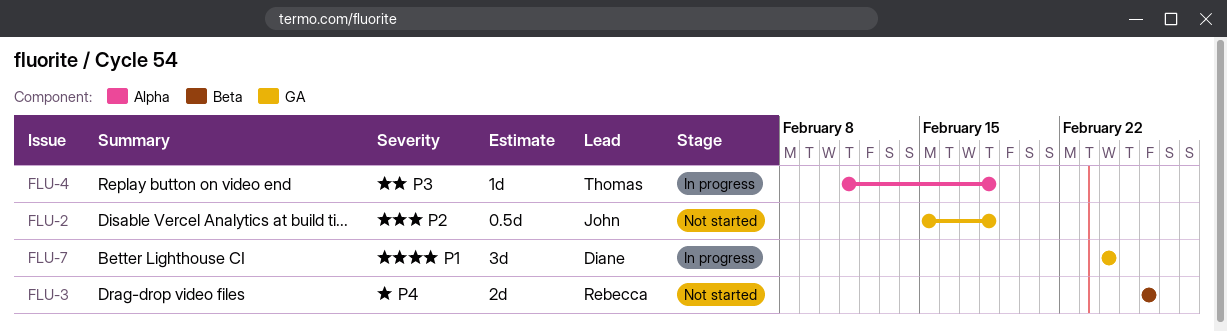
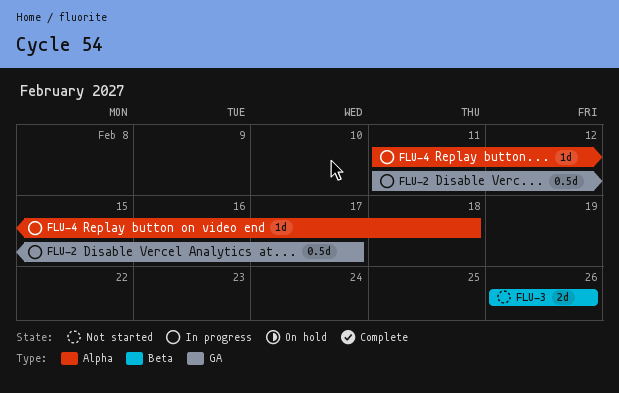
FLU-2, status: Not started -> In progress
FLU-2, start: Feb 15 -> Feb 11
FLU-2, due: Feb 18 -> Feb 17
FLU-7: present -> none

